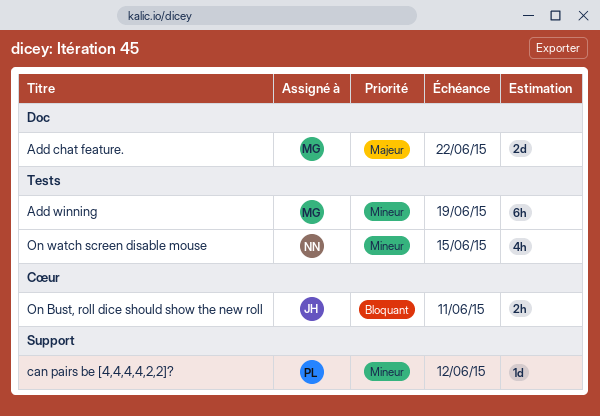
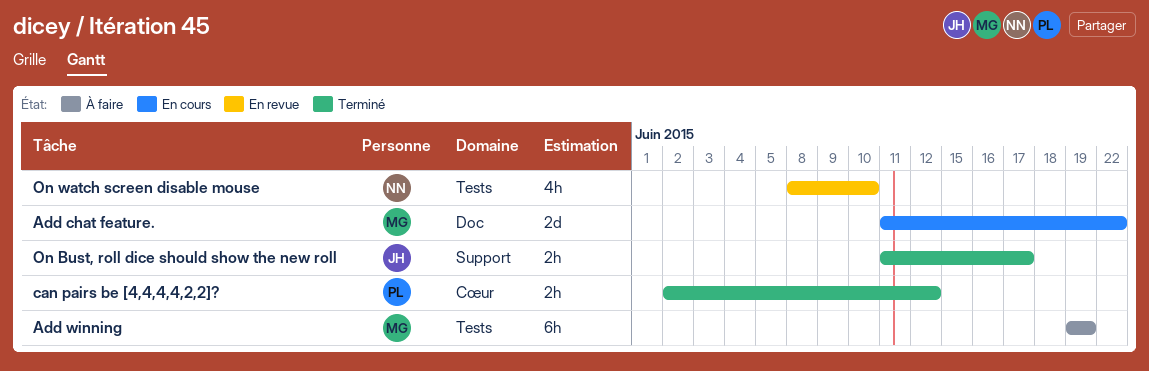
can pairs be [4,4,4,4,2,2]?, label: Support -> Cœur
can pairs be [4,4,4,4,2,2]?, estimate: 1d -> 2h
On Bust, roll dice should show the new roll, label: Cœur -> Support
On Bust, roll dice should show the new roll, due: Jun 11 -> Jun 17
On watch screen disable mouse, due: Jun 15 -> Jun 10

